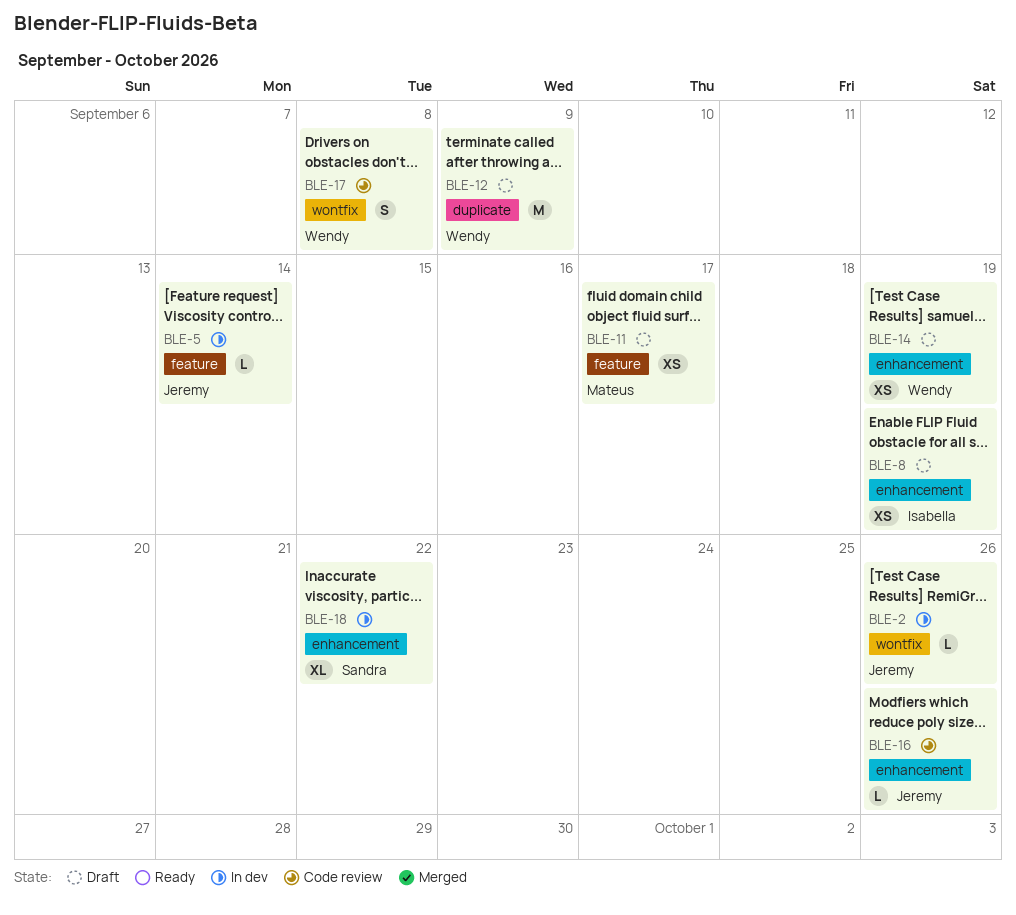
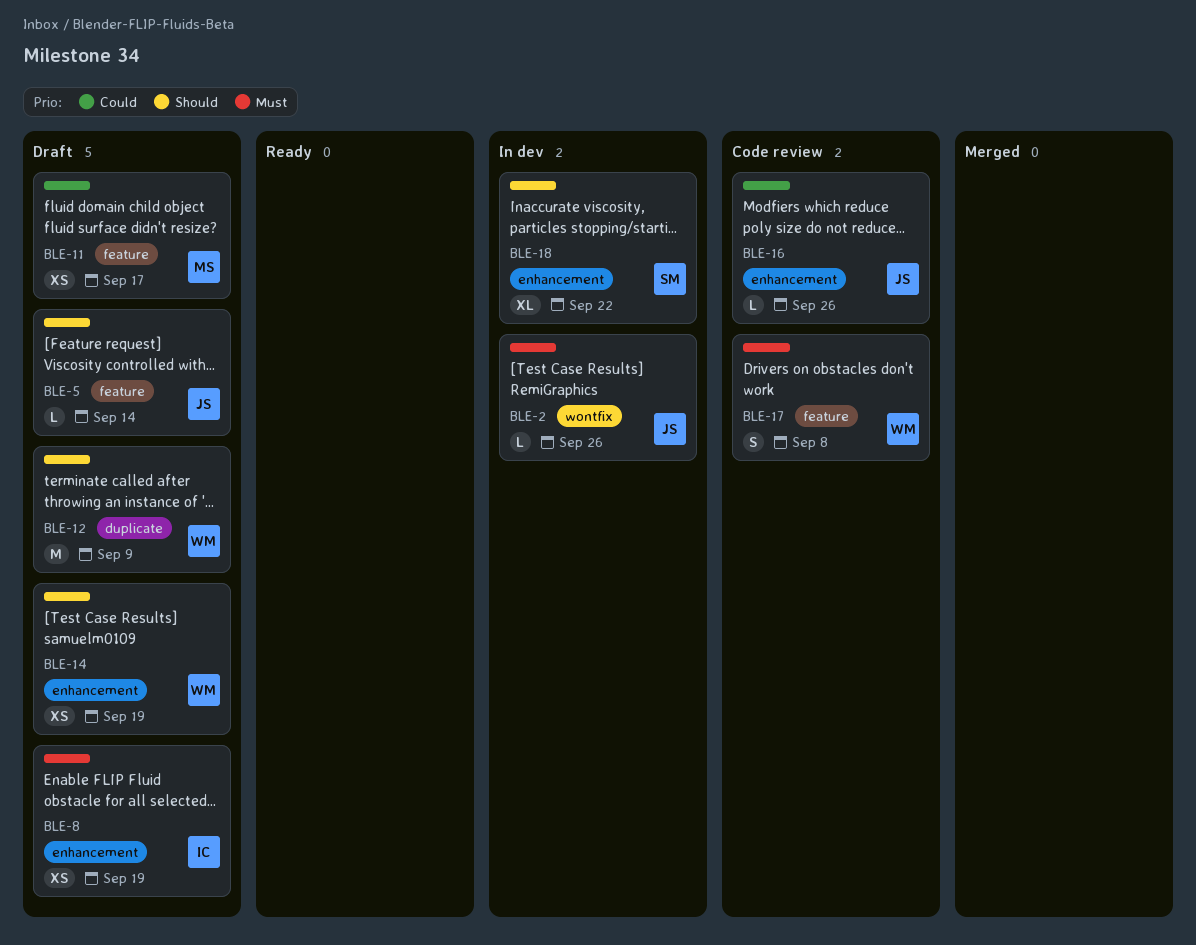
BLE-5, status: In dev -> Draft
BLE-17, label: wontfix -> feature

